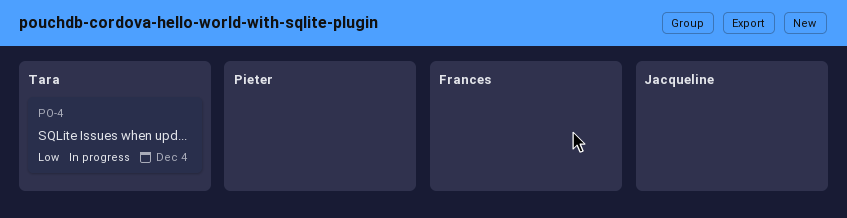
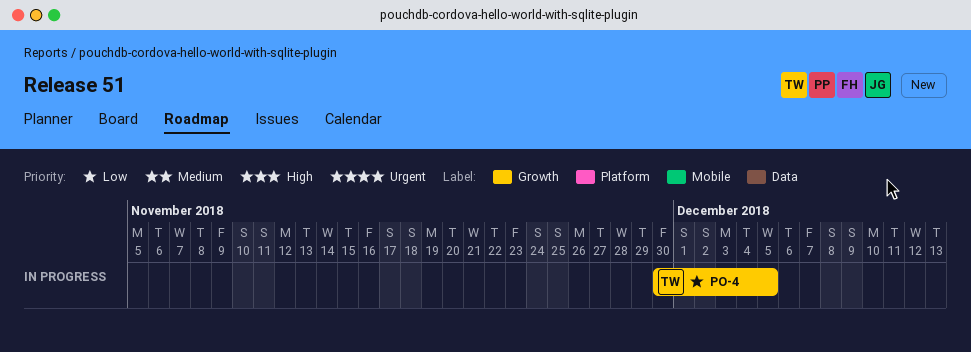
PO-4, due: Dec 4 -> Dec 5

